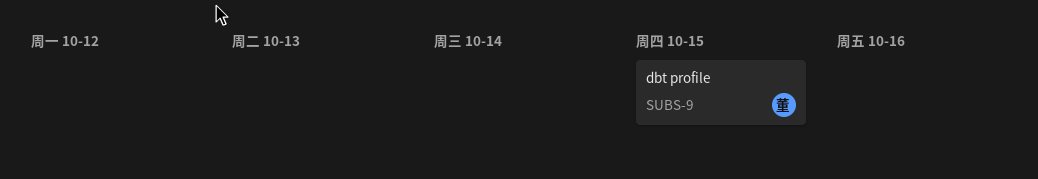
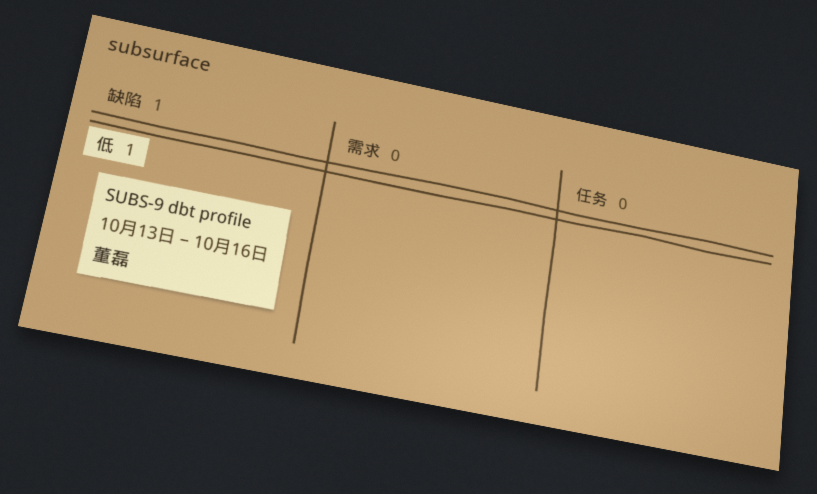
SUBS-9, due: Oct 15 -> Oct 16

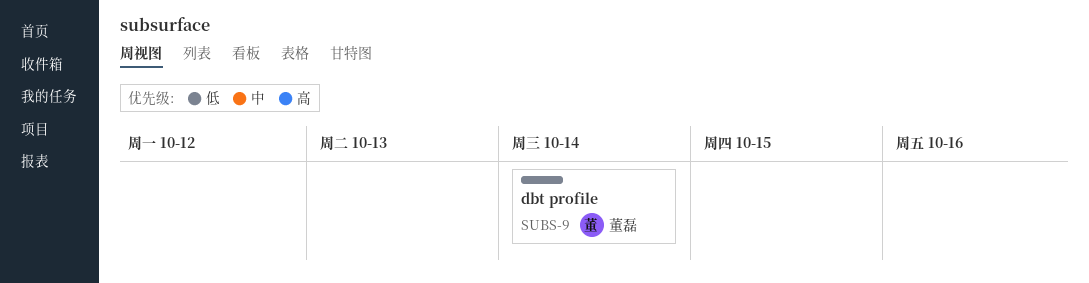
SUBS-9, due: Oct 16 -> Oct 14

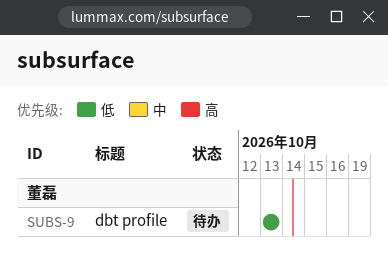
SUBS-9, due: Oct 14 -> Oct 13

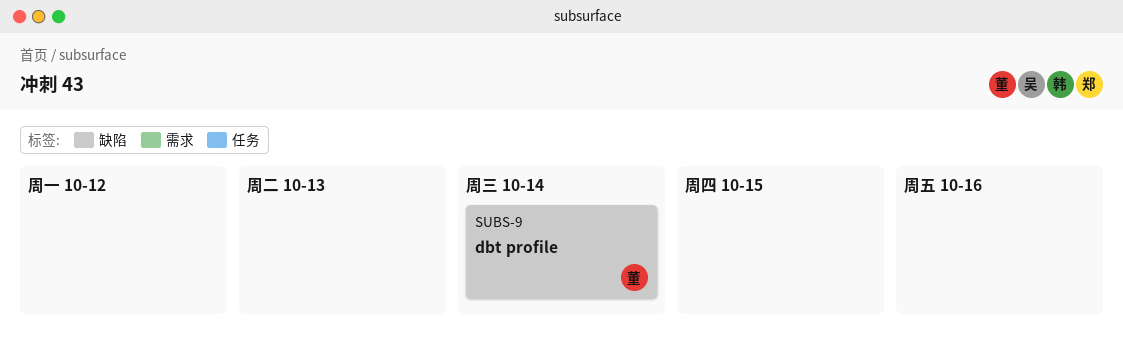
SUBS-9, due: Oct 13 -> Oct 14

